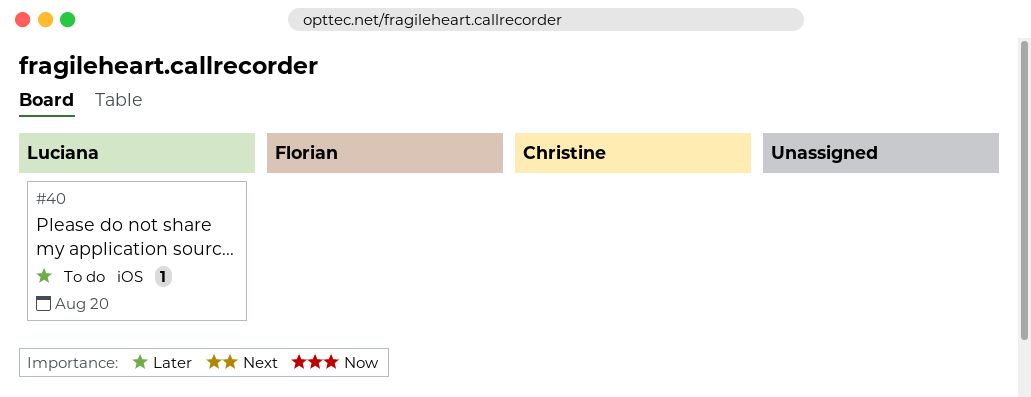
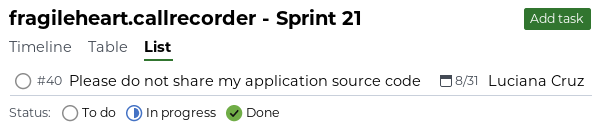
#40, due: Aug 20 -> Aug 31

